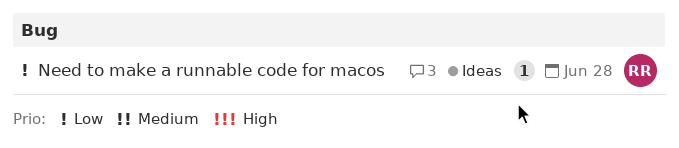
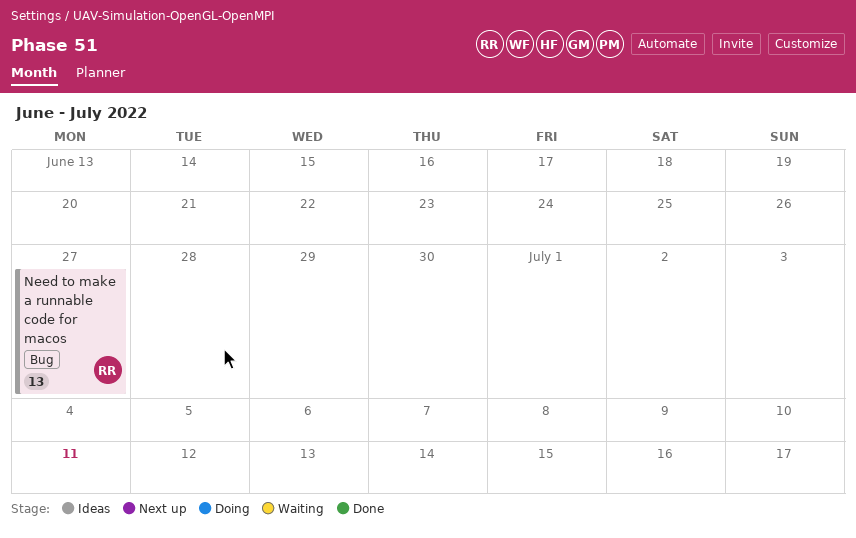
Need to make a runnable code for macos, estimate: 1 -> 13
Need to make a runnable code for macos, due: Jun 28 -> Jun 27

